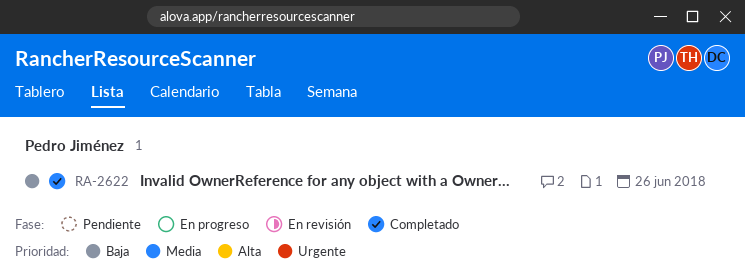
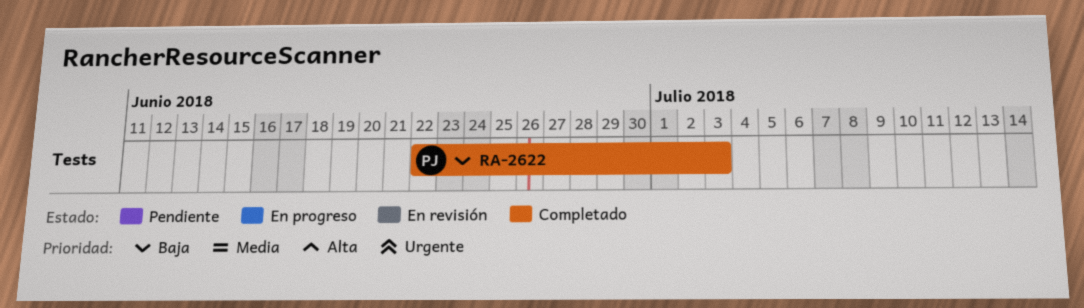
RA-2622, due: Jun 26 -> Jul 3

